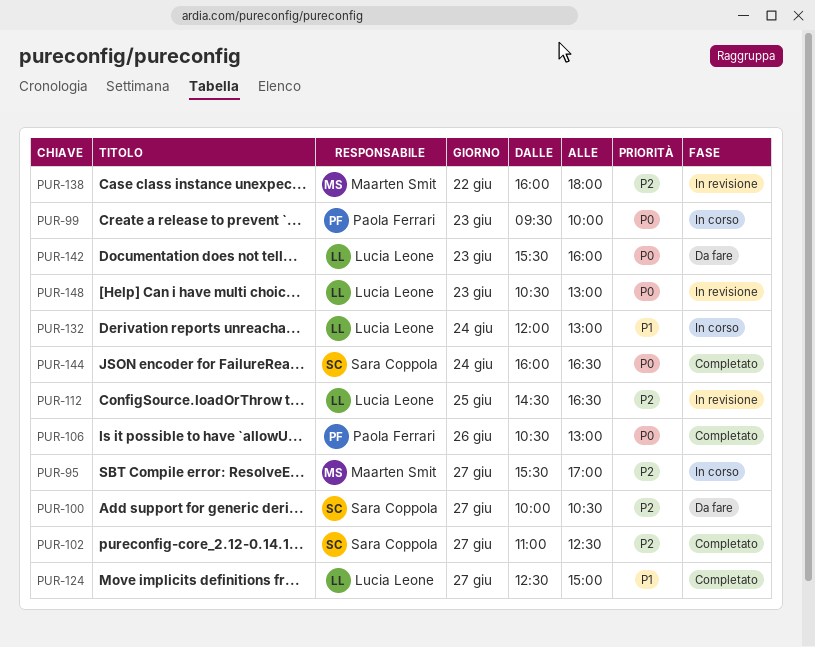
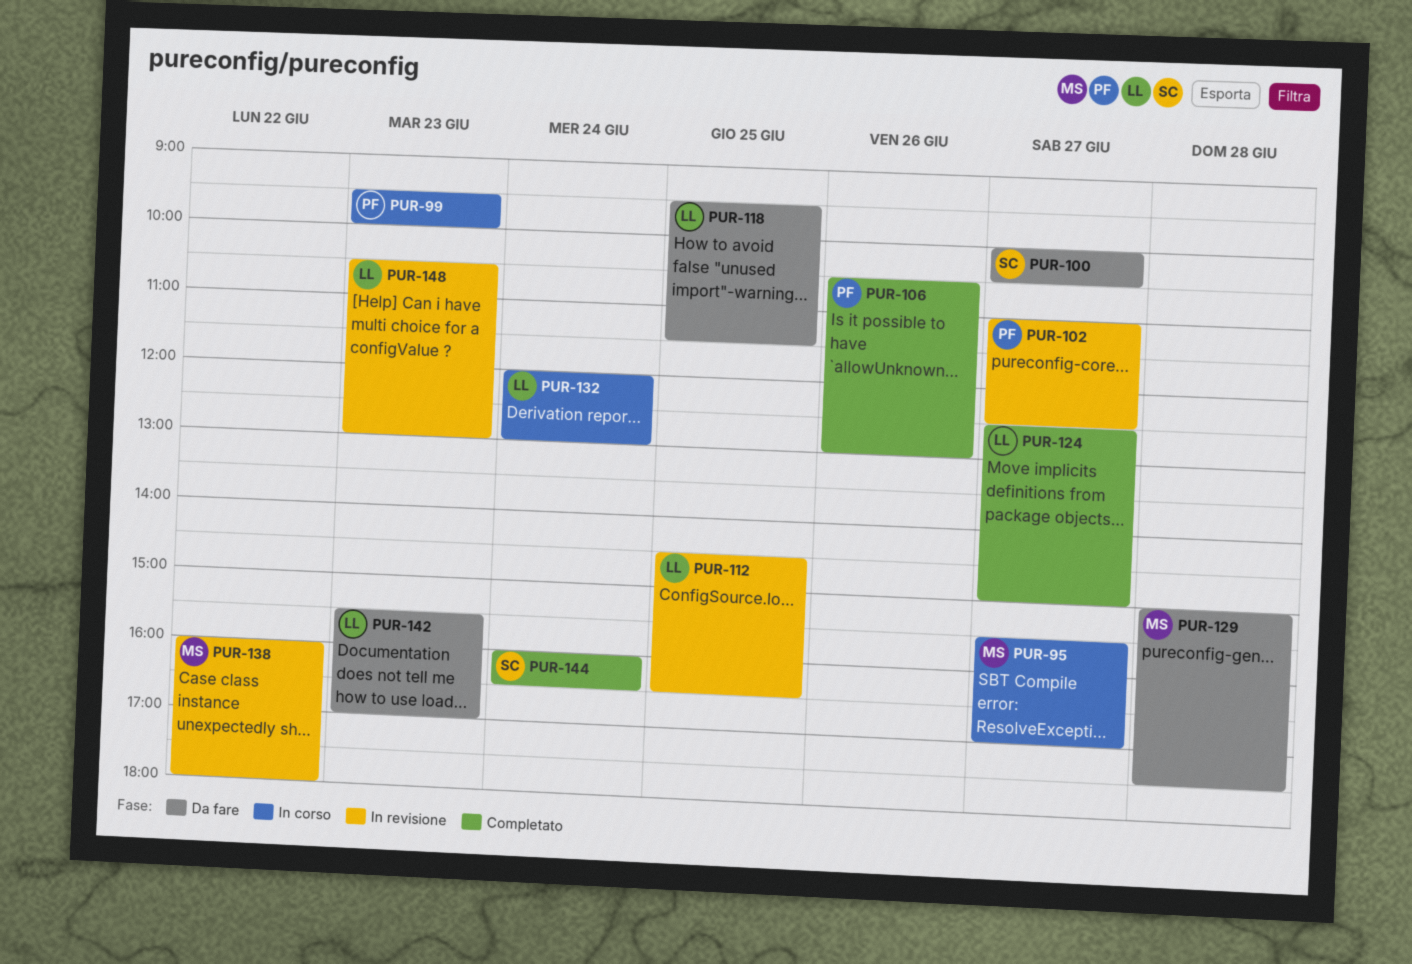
PUR-102, status: Completato -> In revisione
PUR-102, owner: Sara Coppola -> Paola Ferrari
PUR-118: none -> present
PUR-129: none -> present
PUR-142, ends: 16:00 -> 17:00

